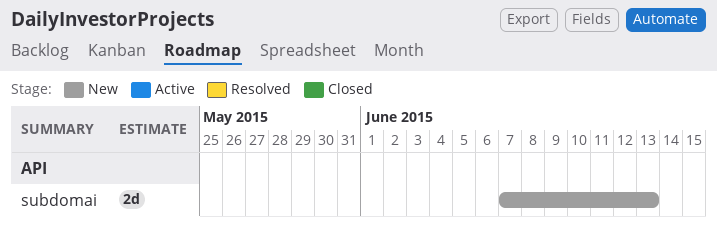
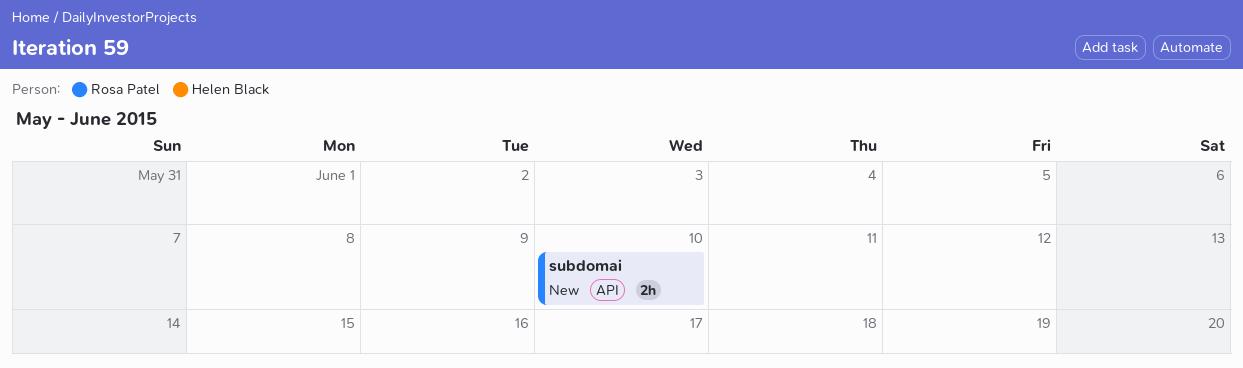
subdomai, estimate: 2d -> 2h
subdomai, due: Jun 13 -> Jun 10

